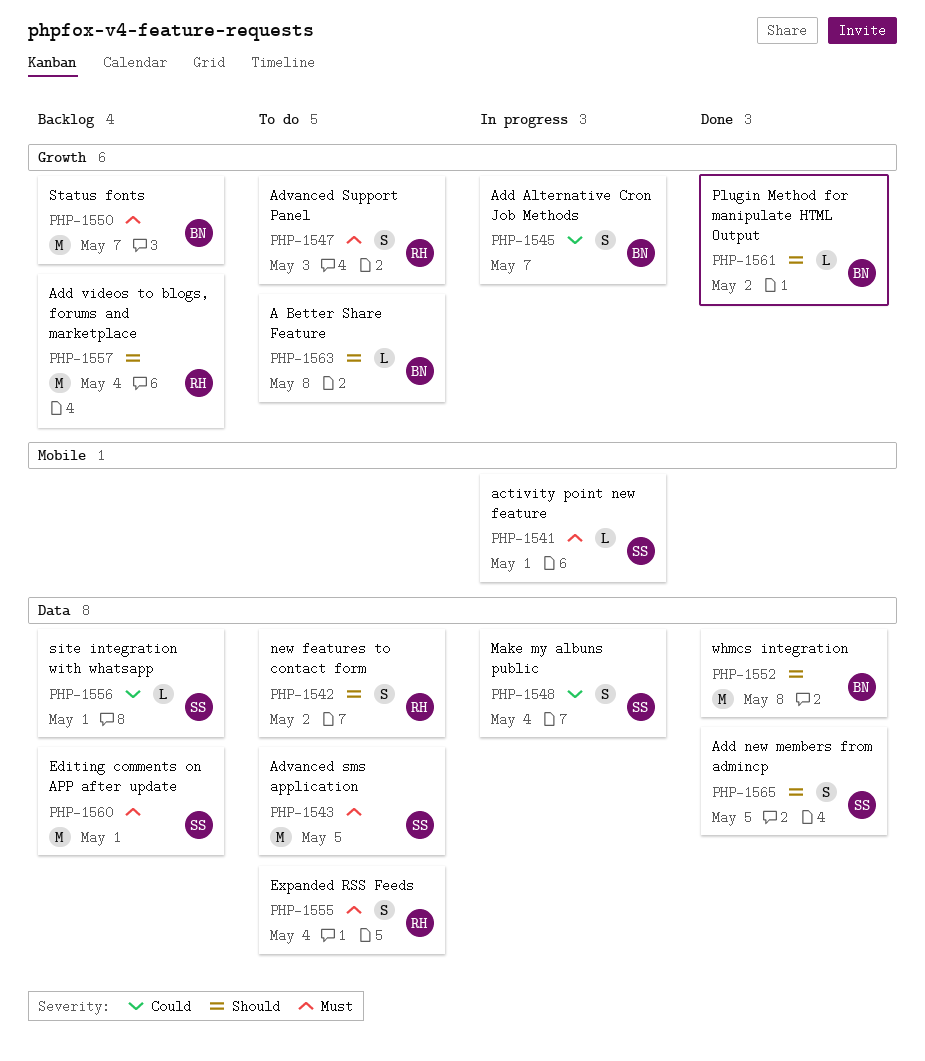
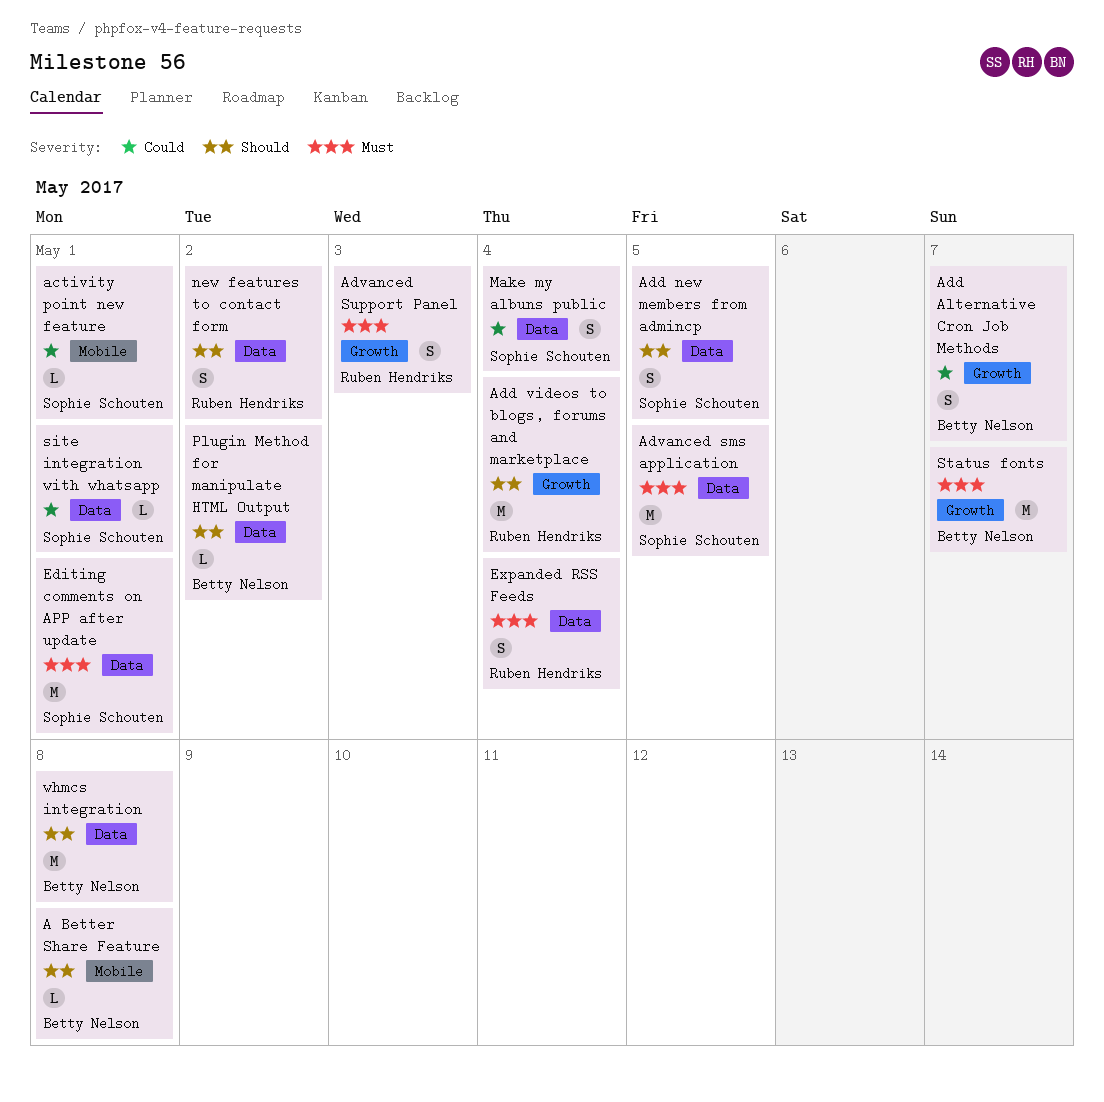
A Better Share Feature, label: Growth -> Mobile
activity point new feature, priority: Must -> Could
Plugin Method for manipulate HTML Output, label: Growth -> Data

